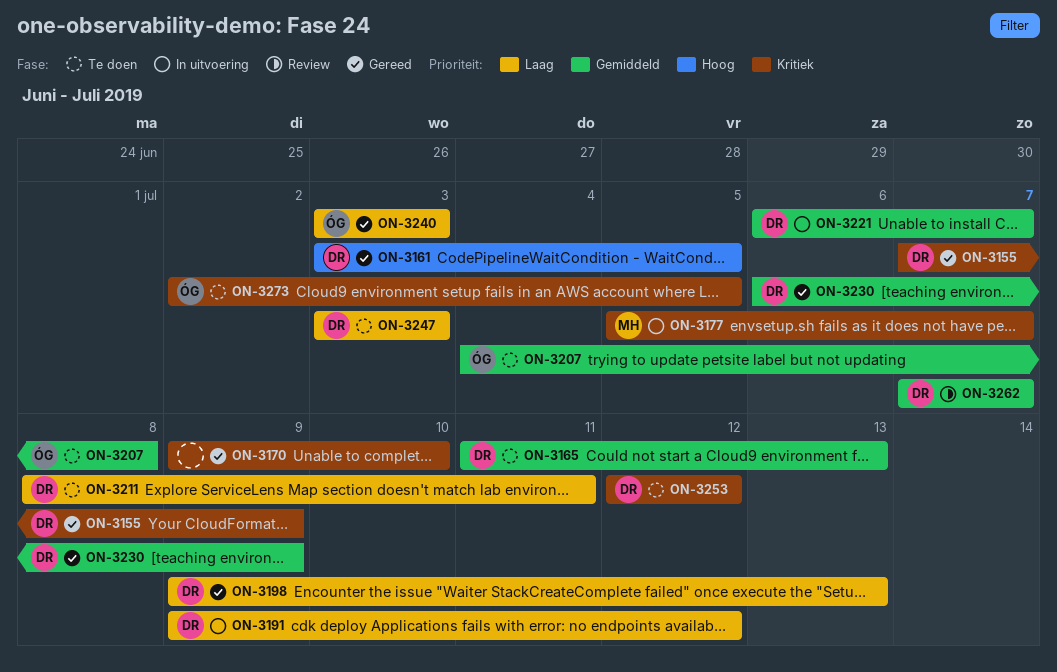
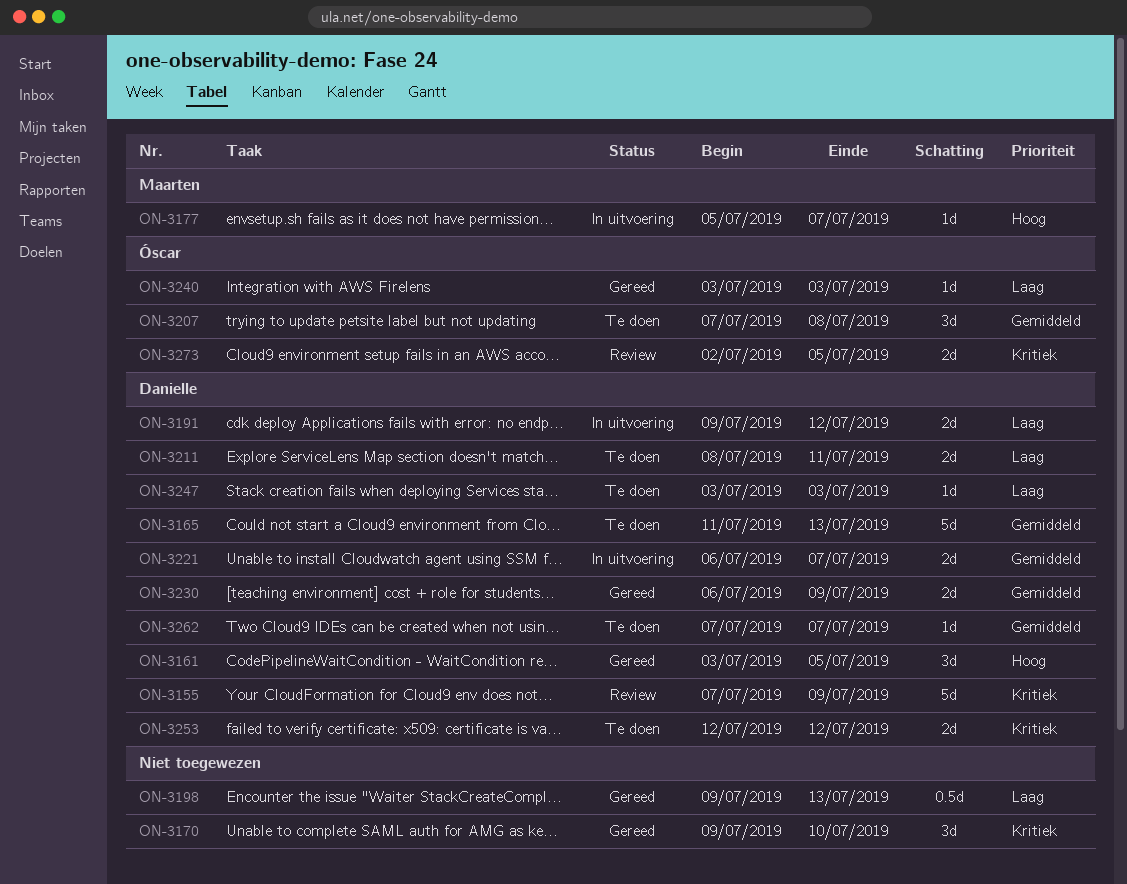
ON-3155, status: Gereed -> Review
ON-3177, priority: Kritiek -> Hoog
ON-3198, owner: Danielle -> none
ON-3207, start: Jul 4 -> Jul 7
ON-3262, status: Review -> Te doen
ON-3273, status: Te doen -> Review

